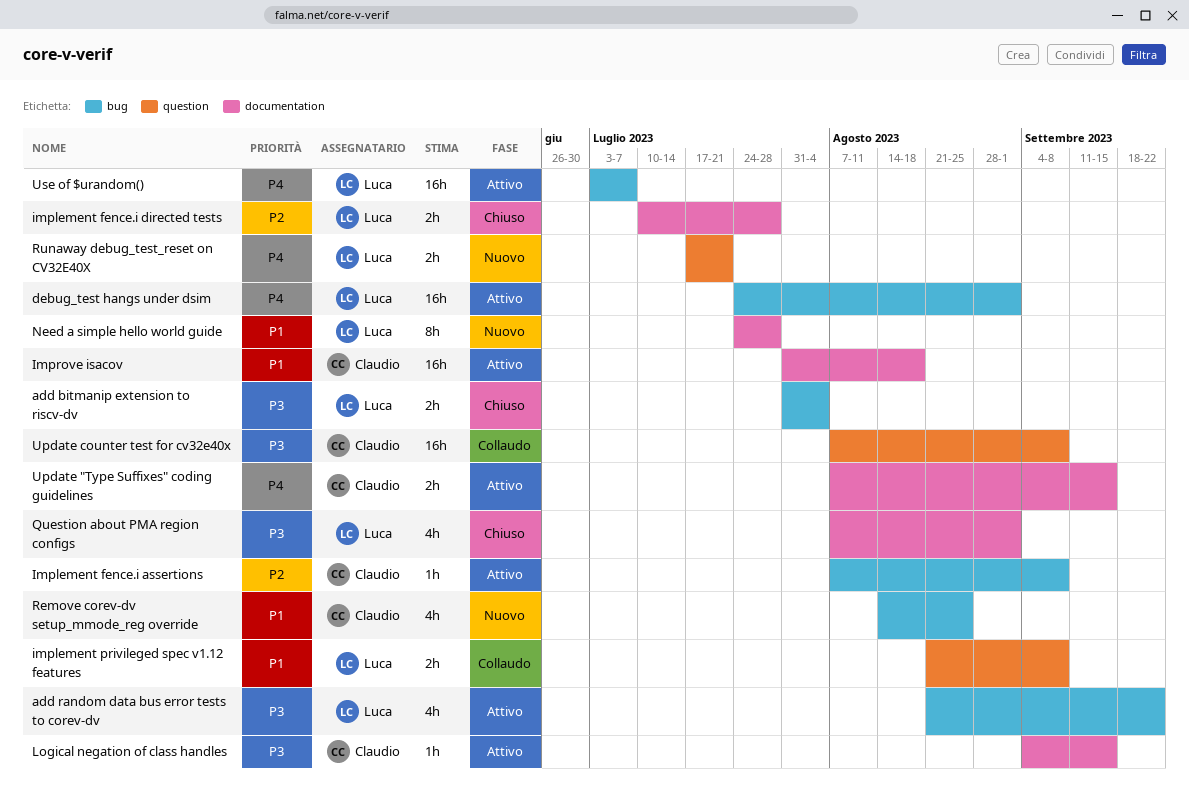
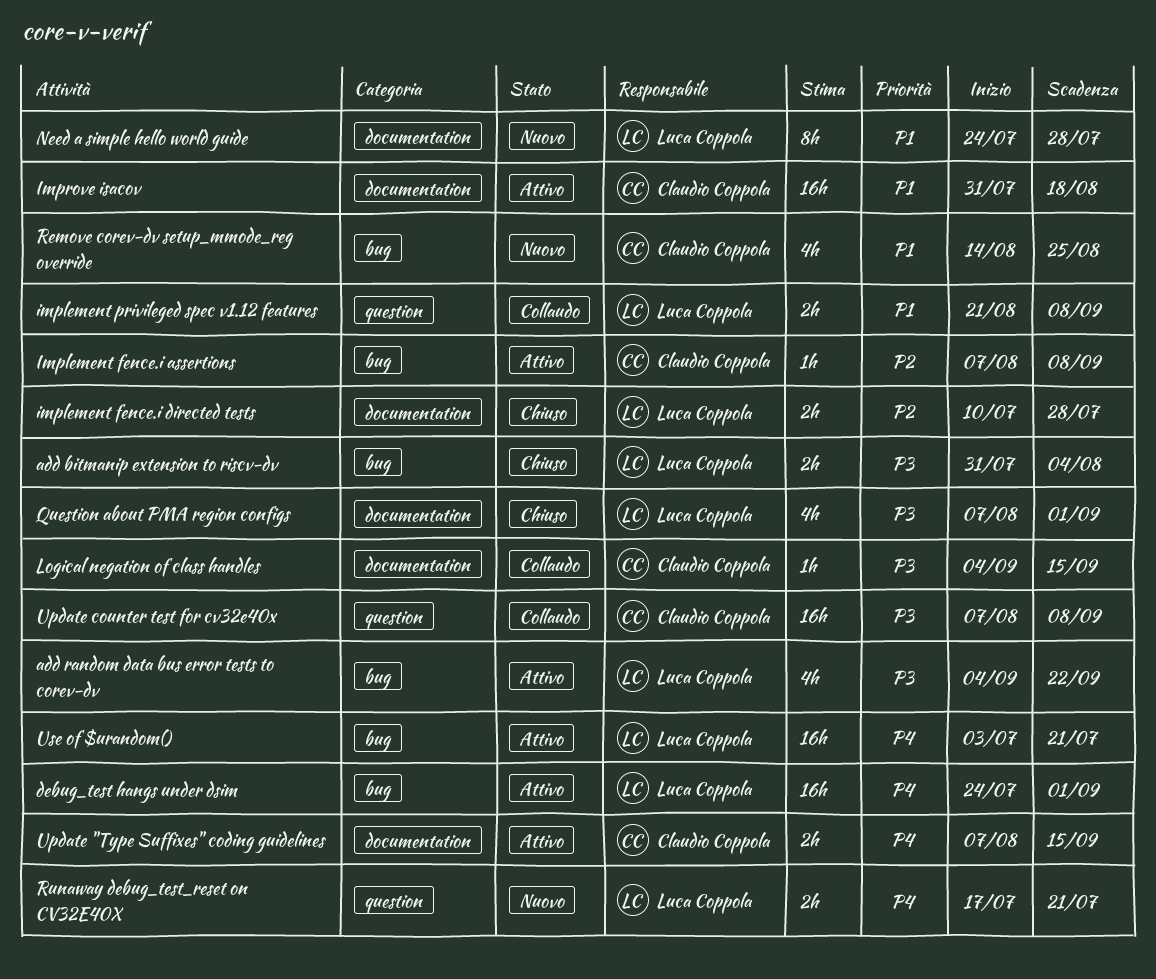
add random data bus error tests to corev-dv, start: Aug 21 -> Sep 4
Logical negation of class handles, status: Attivo -> Collaudo
Use of $urandom(), due: Jul 7 -> Jul 21

